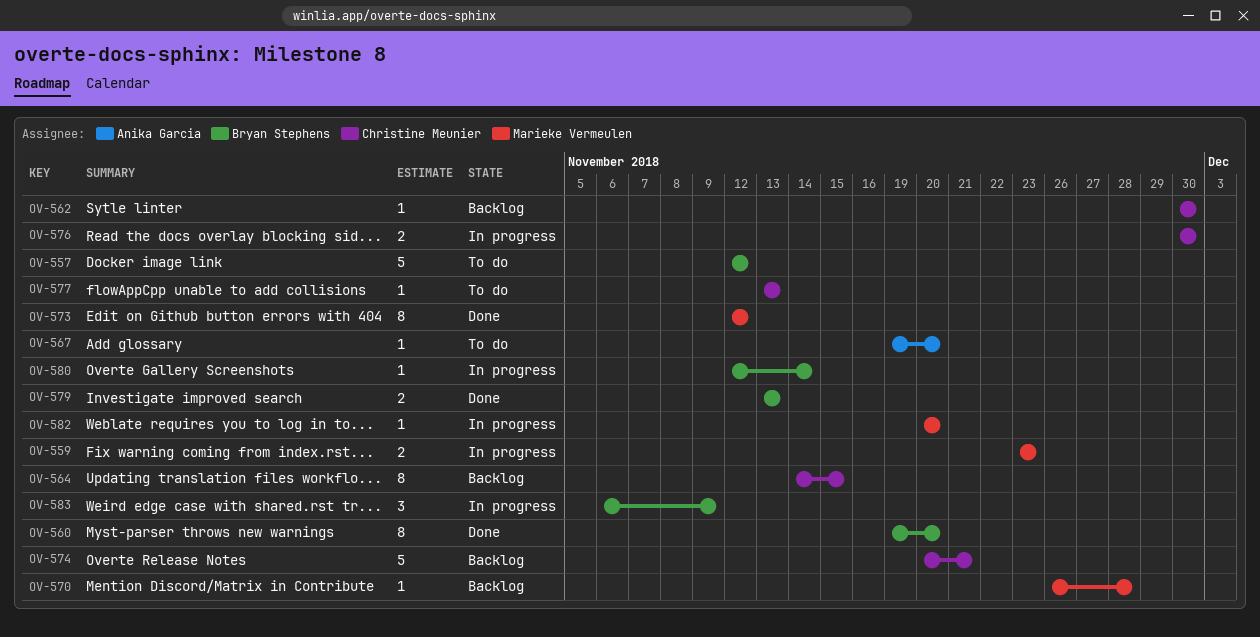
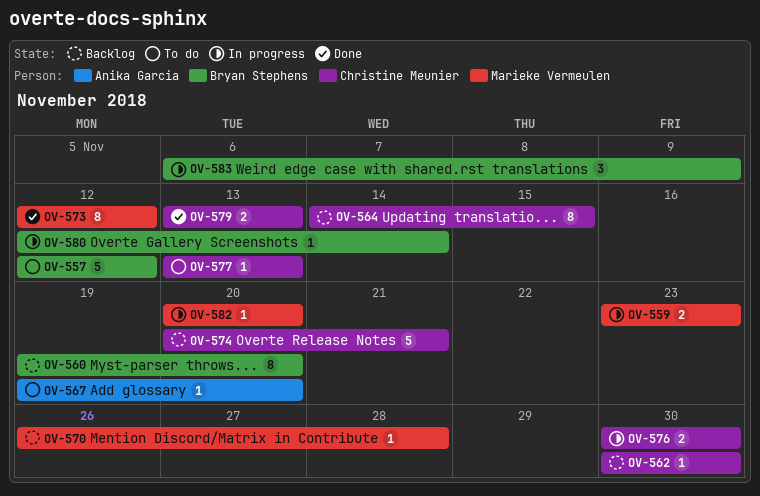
OV-560, status: Done -> Backlog
OV-579, owner: Bryan Stephens -> Christine Meunier

